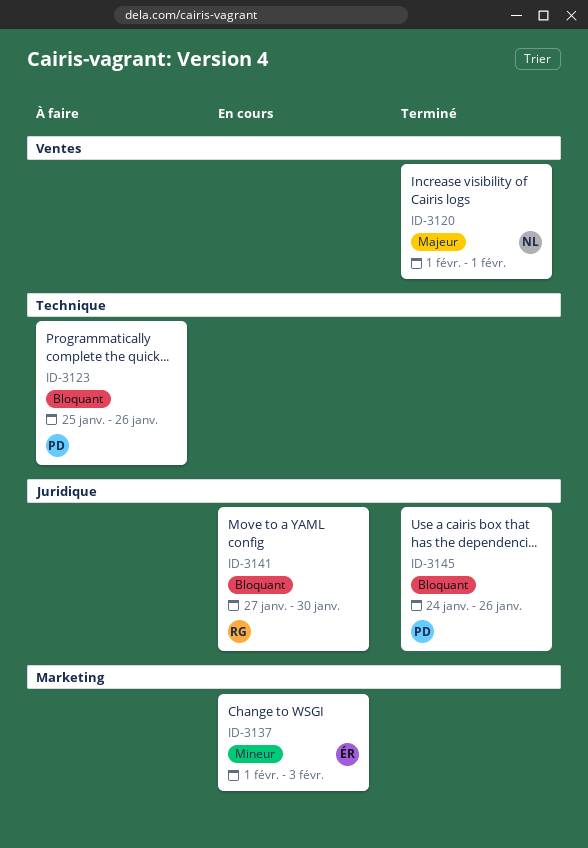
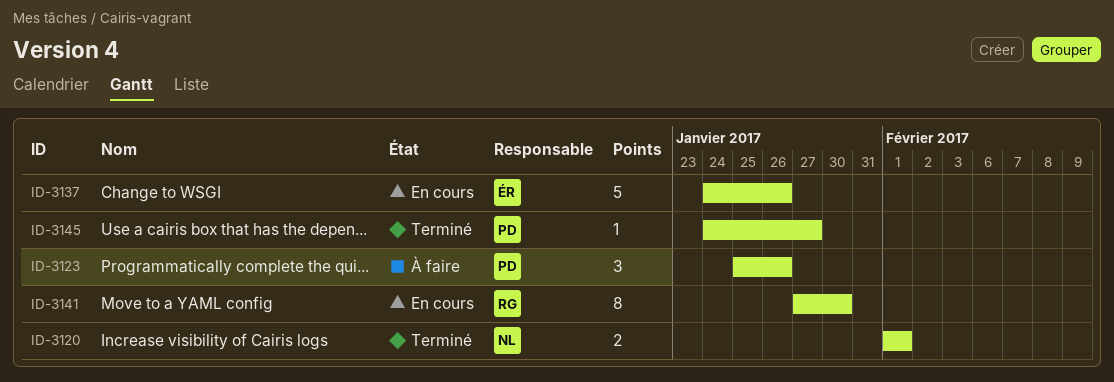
ID-3137, start: Feb 1 -> Jan 24
ID-3137, due: Feb 3 -> Jan 26
ID-3145, due: Jan 26 -> Jan 27

